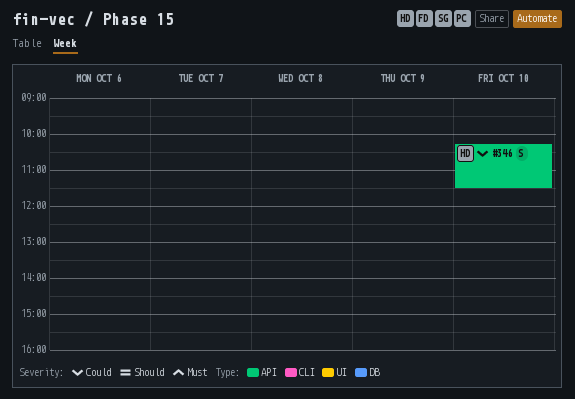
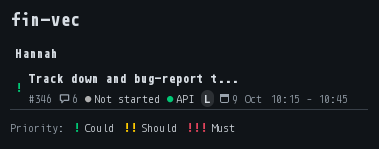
#346, estimate: S -> L
#346, day: Oct 10 -> Oct 9
#346, ends: 11:30 -> 10:45

